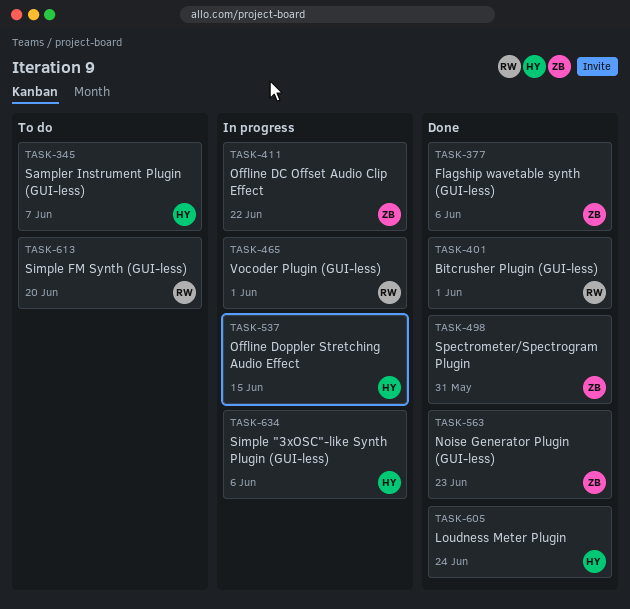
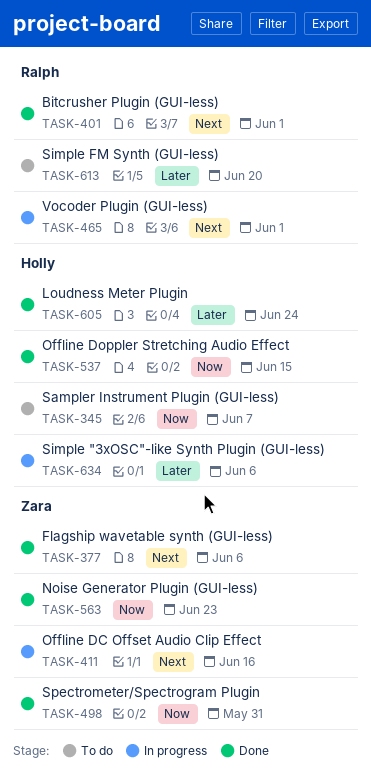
TASK-411, due: Jun 22 -> Jun 16
TASK-537, status: In progress -> Done

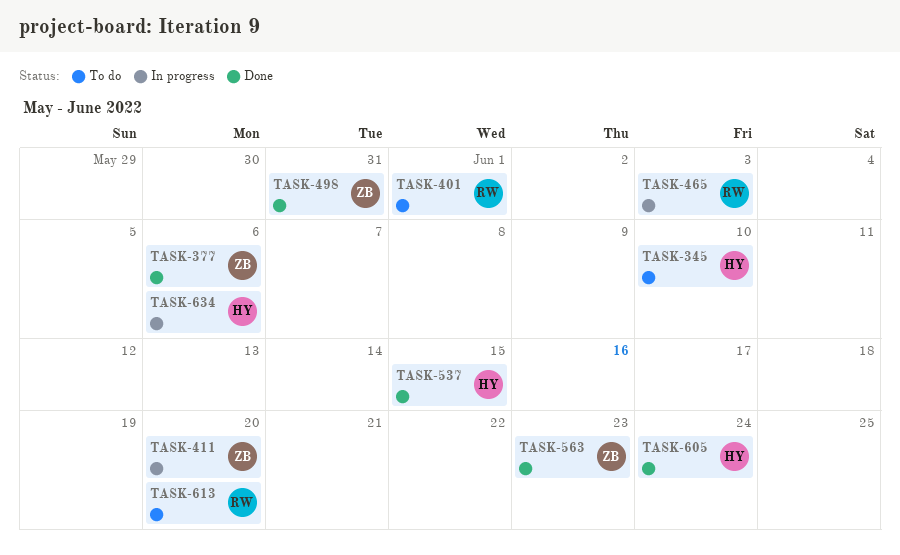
TASK-345, due: Jun 7 -> Jun 10
TASK-401, status: Done -> To do
TASK-411, due: Jun 16 -> Jun 20
TASK-465, due: Jun 1 -> Jun 3

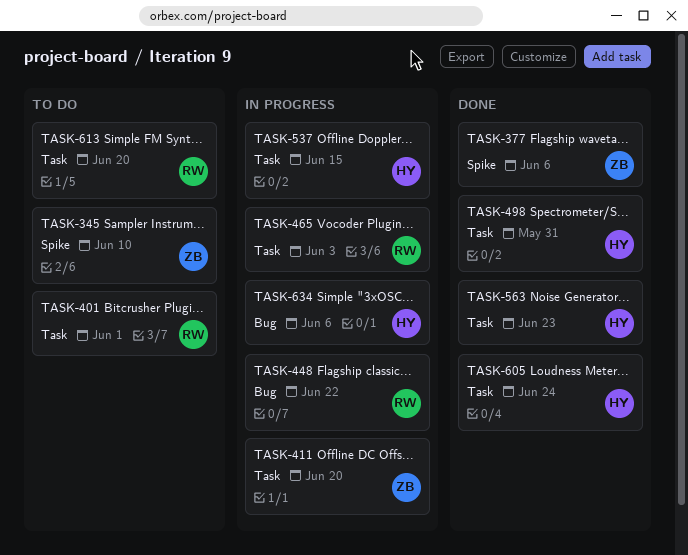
TASK-345, owner: HY -> ZB
TASK-448: none -> present
TASK-498, owner: ZB -> HY
TASK-537, status: Done -> In progress
TASK-563, owner: ZB -> HY

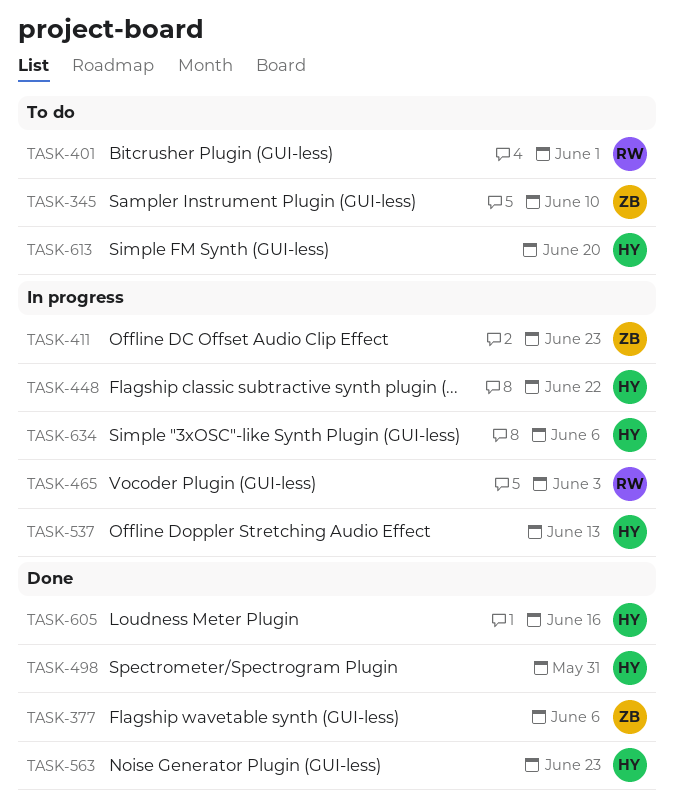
TASK-411, due: Jun 20 -> Jun 23
TASK-448, owner: RW -> HY
TASK-537, due: Jun 15 -> Jun 13
TASK-605, due: Jun 24 -> Jun 16
TASK-613, owner: RW -> HY

